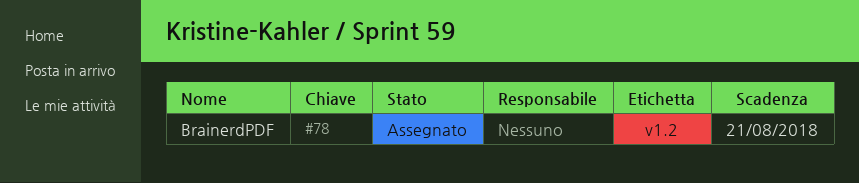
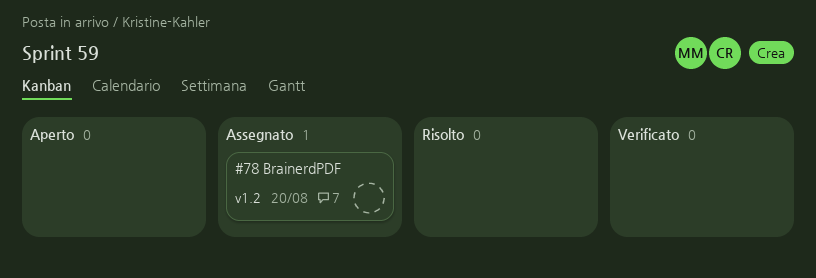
#78, due: Aug 21 -> Aug 20

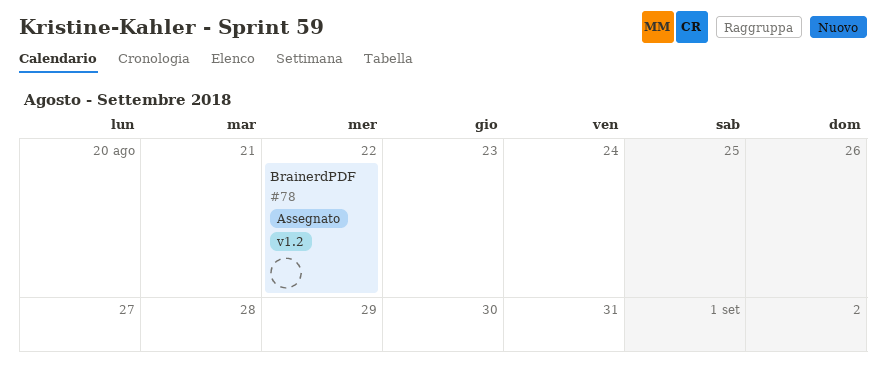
#78, due: Aug 20 -> Aug 22

